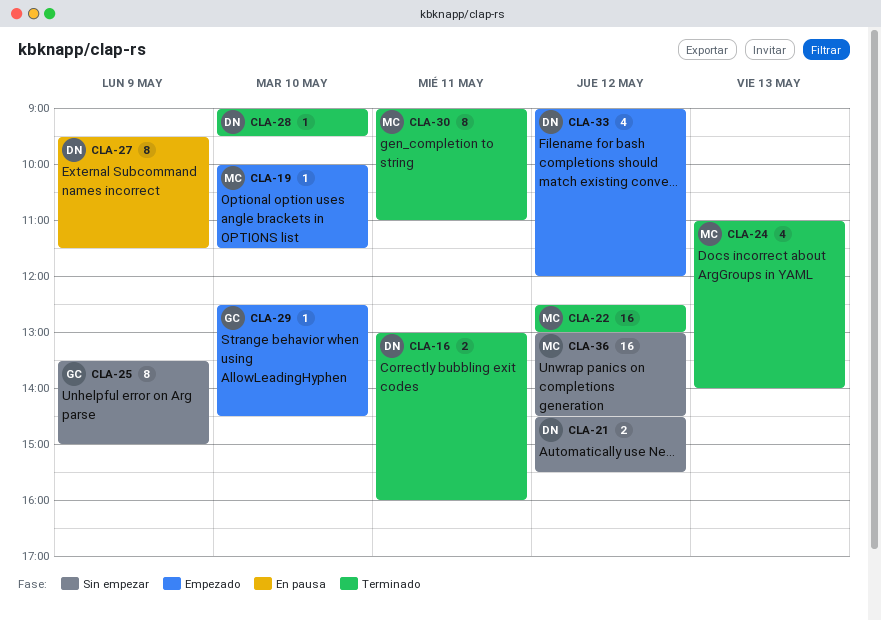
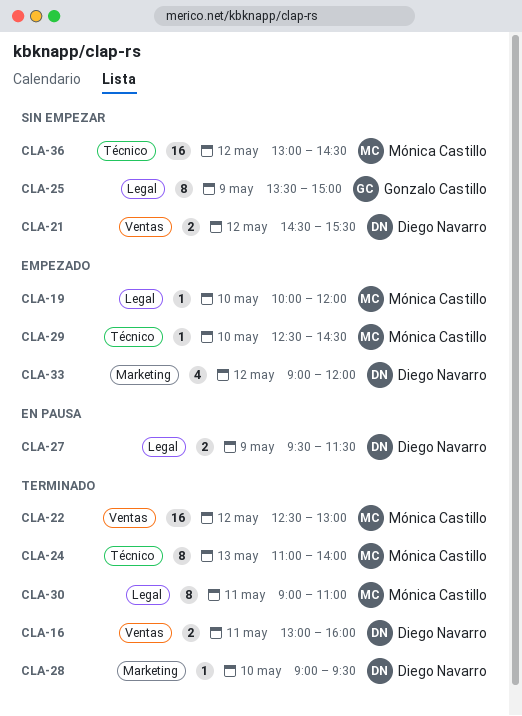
CLA-19, ends: 11:30 -> 12:00
CLA-24, estimate: 4 -> 8
CLA-27, estimate: 8 -> 2
CLA-29, owner: Gonzalo Castillo -> Mónica Castillo

